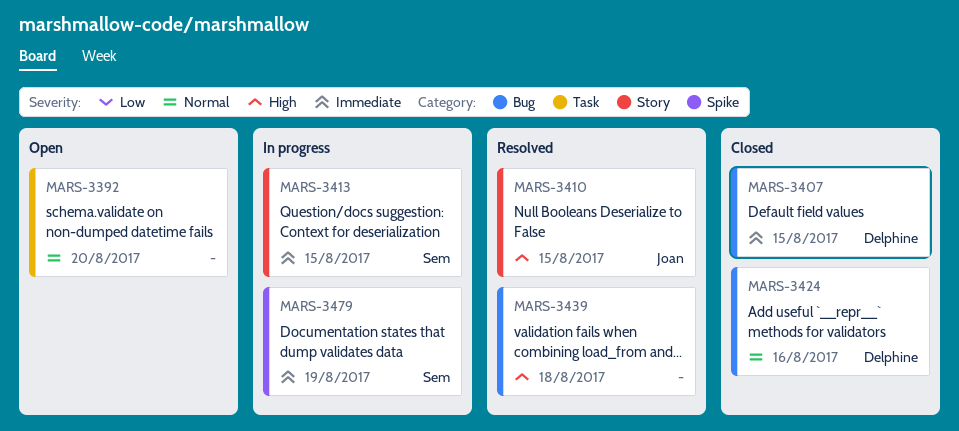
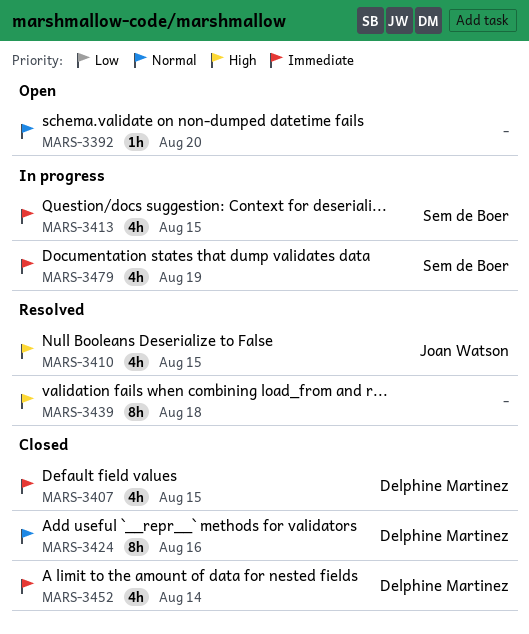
MARS-3452: none -> present

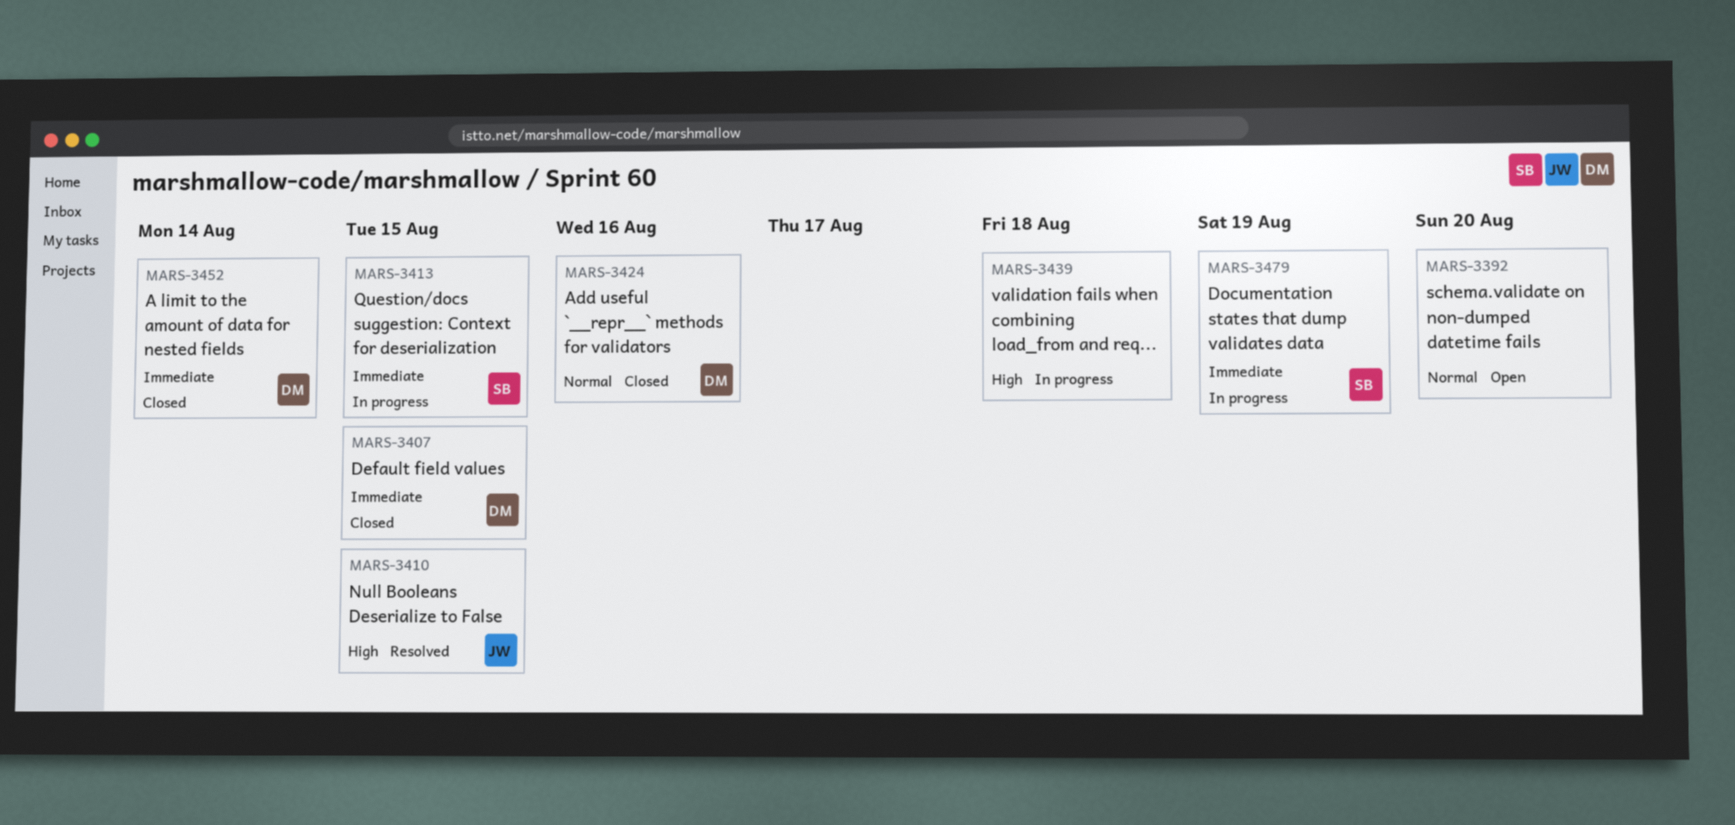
MARS-3439, status: Resolved -> In progress

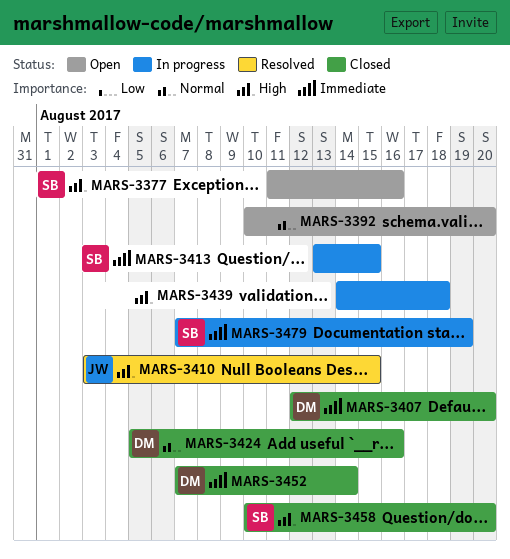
MARS-3377: none -> present
MARS-3407, due: Aug 15 -> Aug 20
MARS-3458: none -> present

